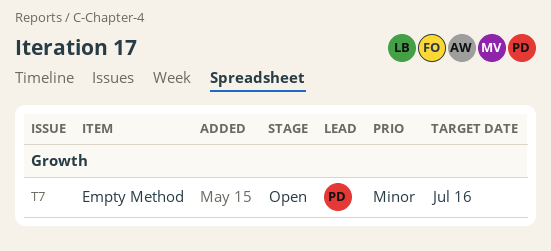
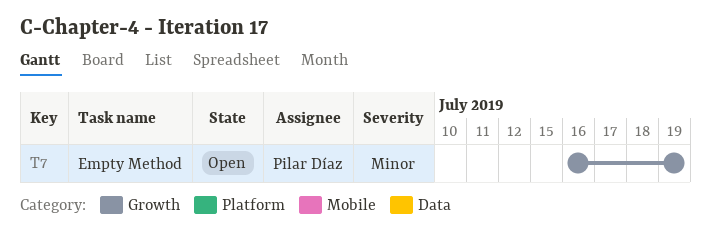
T7, due: Jul 16 -> Jul 19

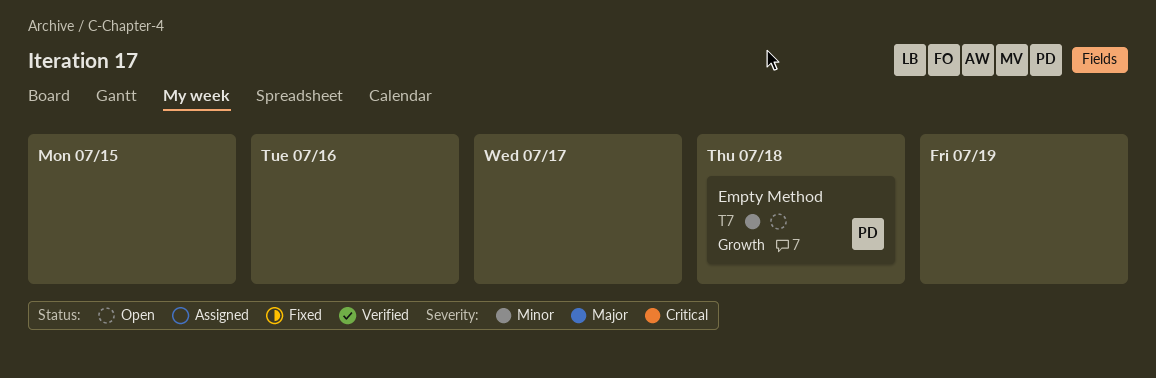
T7, due: Jul 19 -> Jul 18

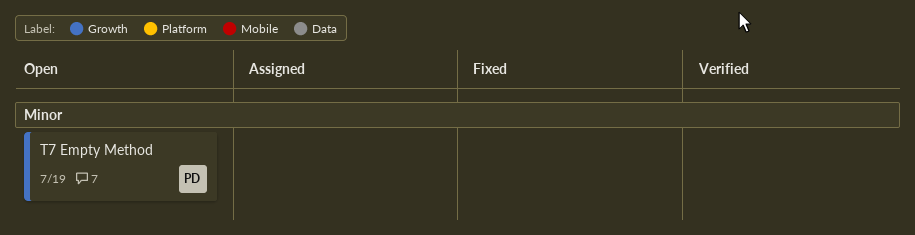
T7, due: Jul 18 -> Jul 19

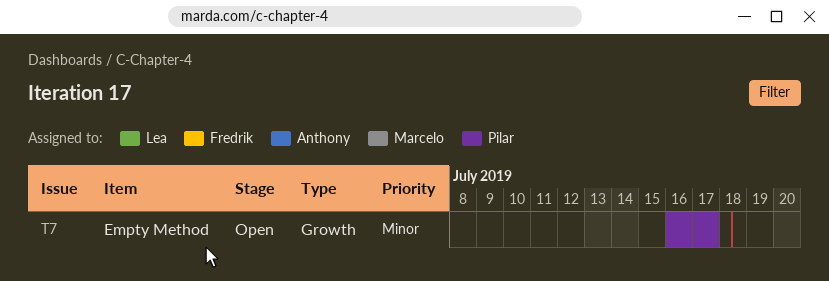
T7, due: Jul 19 -> Jul 17

